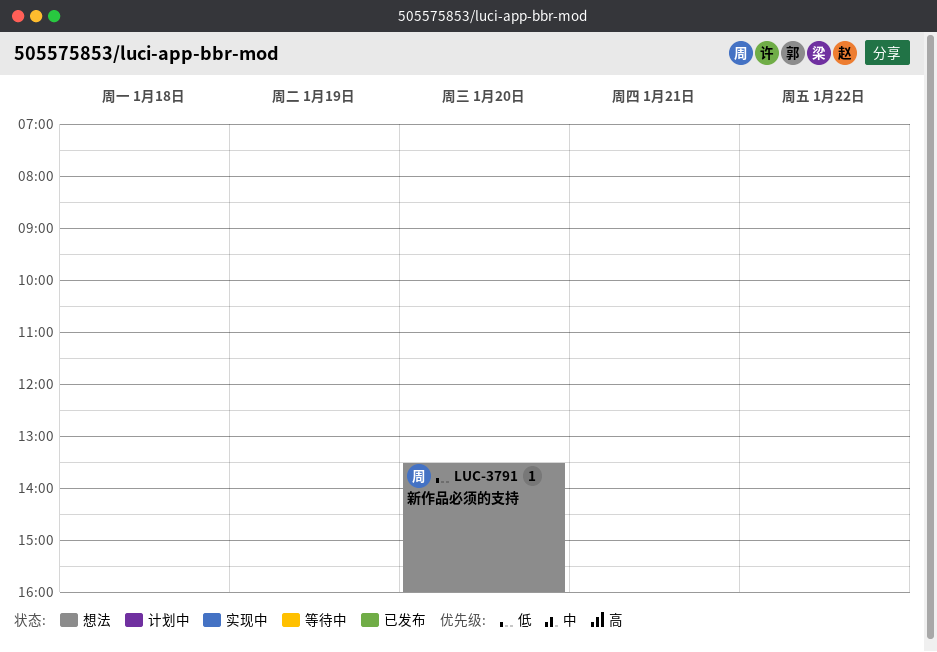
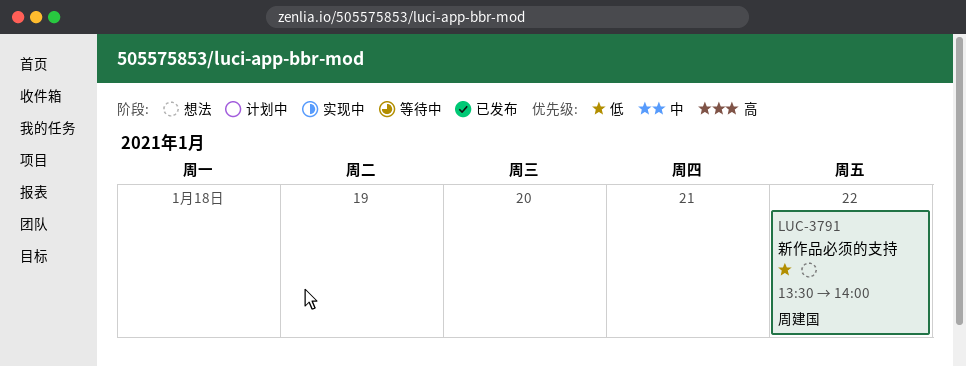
LUC-3791, day: Jan 20 -> Jan 22
LUC-3791, ends: 16:00 -> 14:00

